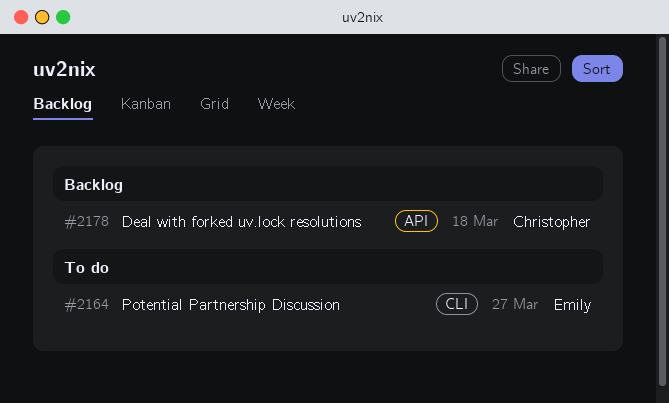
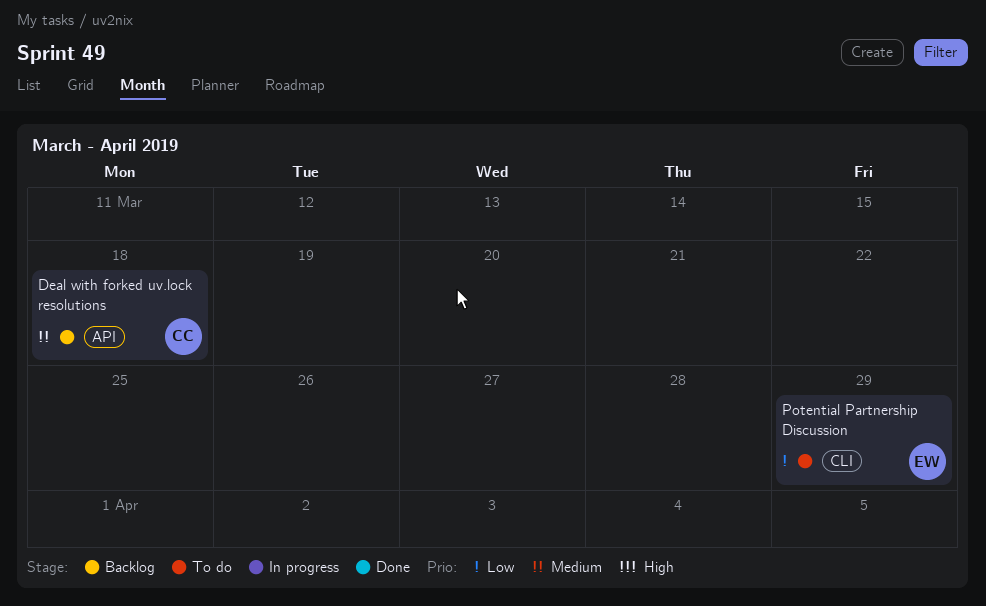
Potential Partnership Discussion, due: Mar 27 -> Mar 29

